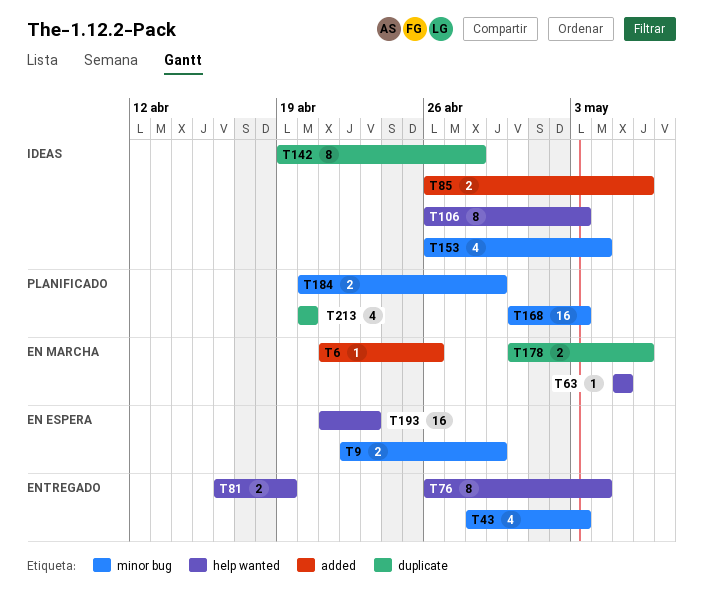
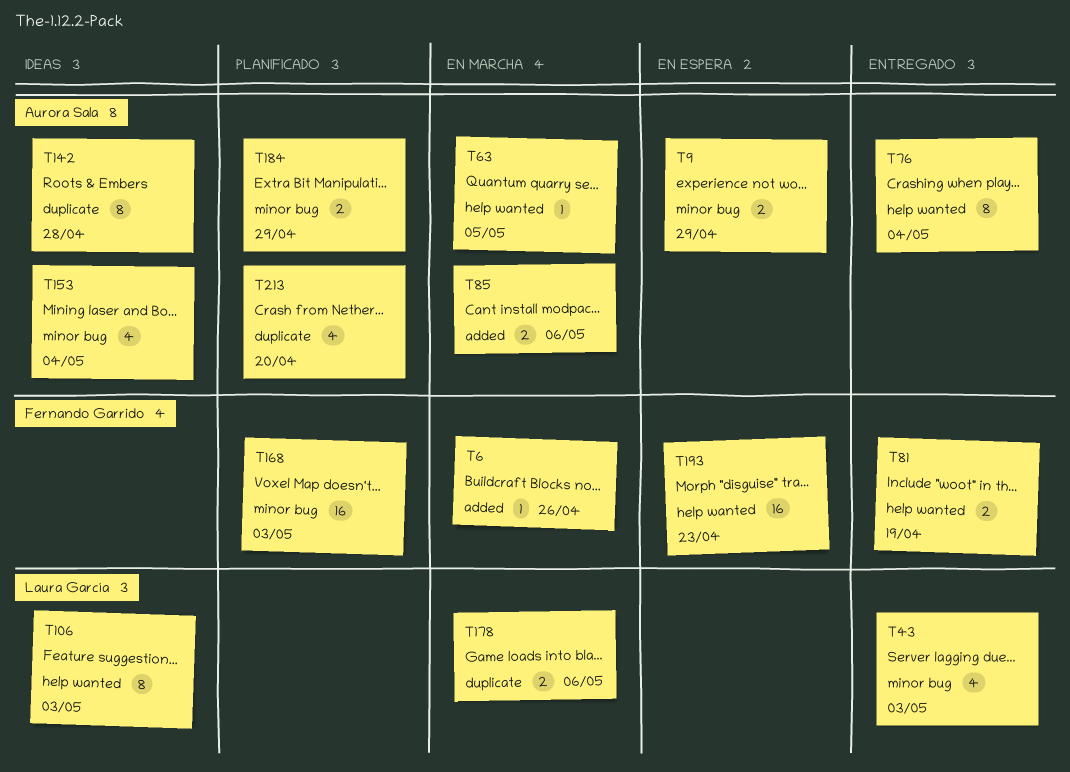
T85, status: Ideas -> En marcha

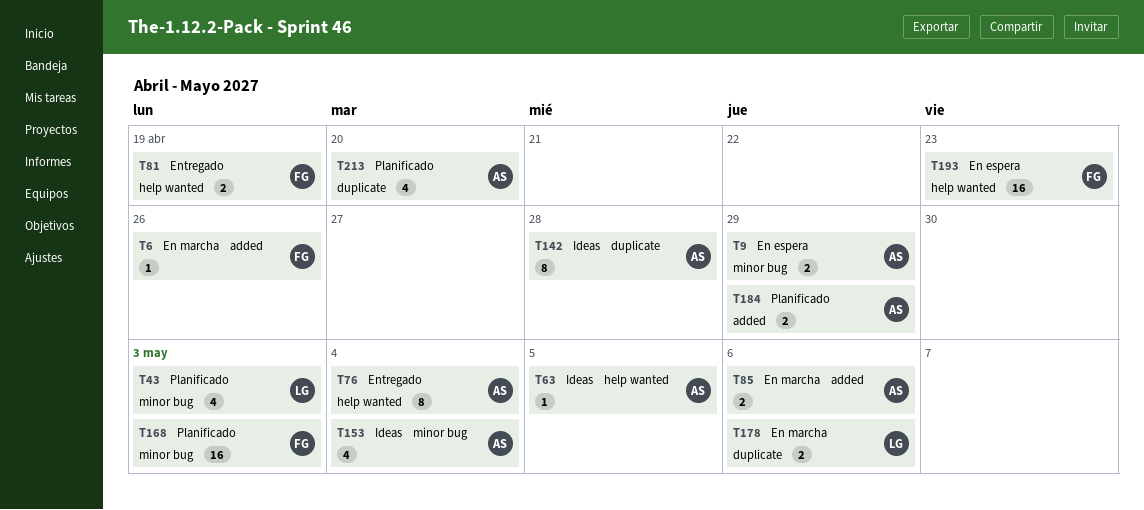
T43, status: Entregado -> Planificado
T63, status: En marcha -> Ideas
T106: present -> none
T184, label: minor bug -> added

